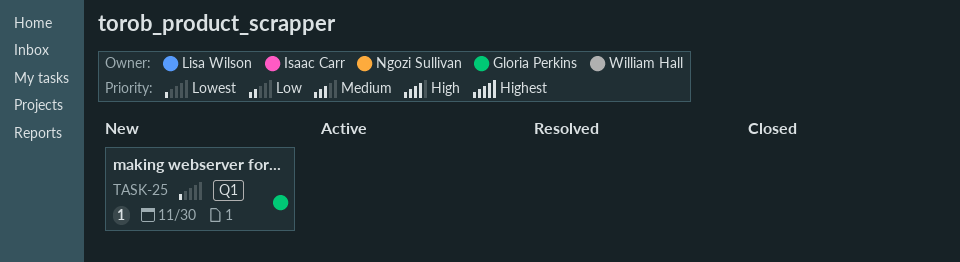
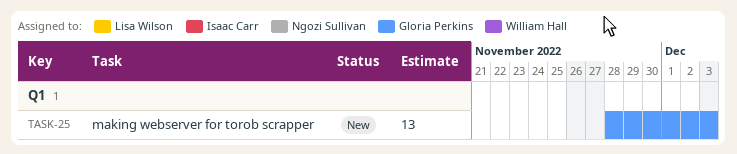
TASK-25, estimate: 1 -> 13
TASK-25, due: Nov 30 -> Dec 3

